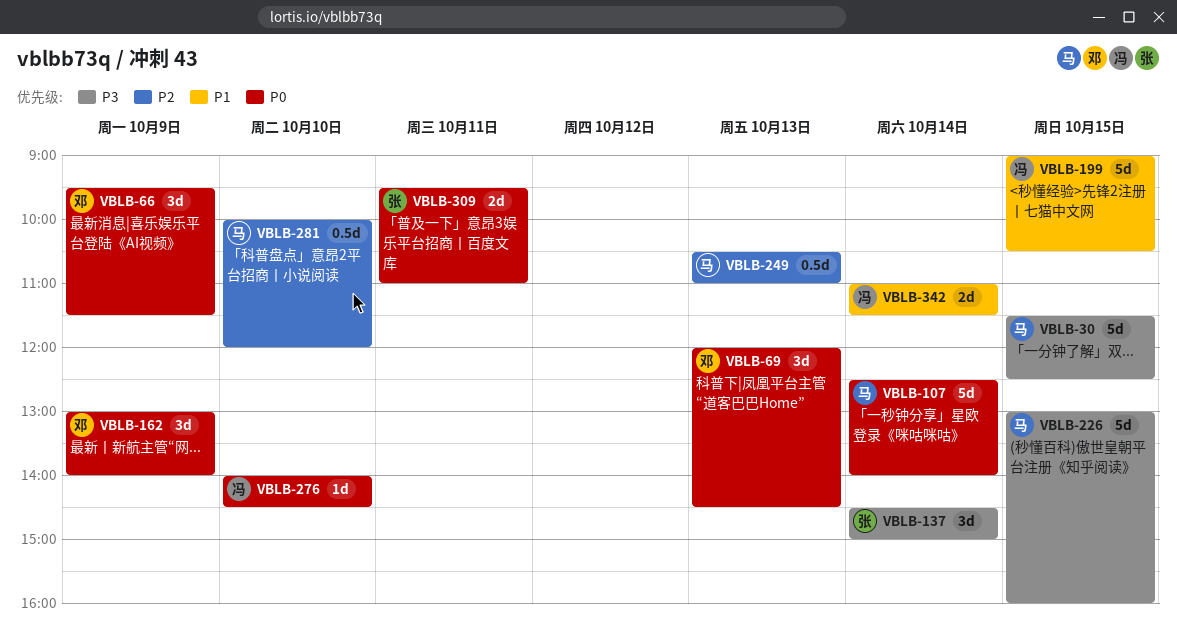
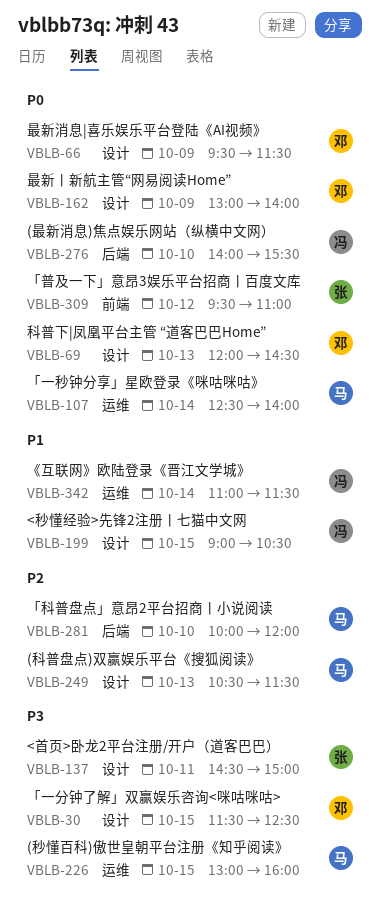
VBLB-30, owner: 马 -> 邓
VBLB-137, day: Oct 14 -> Oct 11
VBLB-249, ends: 11:00 -> 11:30
VBLB-276, ends: 14:30 -> 15:30
VBLB-309, day: Oct 11 -> Oct 12

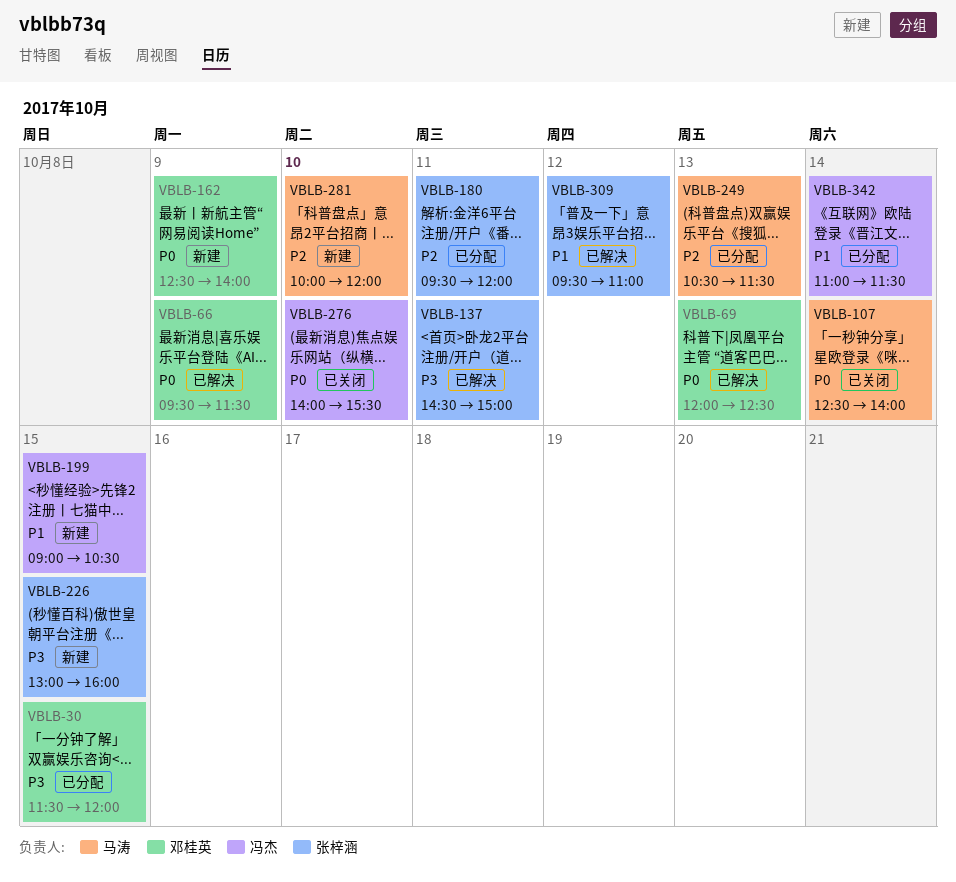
VBLB-30, ends: 12:30 -> 12:00
VBLB-69, ends: 14:30 -> 12:30
VBLB-162, begins: 13:00 -> 12:30
VBLB-180: none -> present
VBLB-226, owner: 马涛 -> 张梓涵
VBLB-309, priority: P0 -> P1

